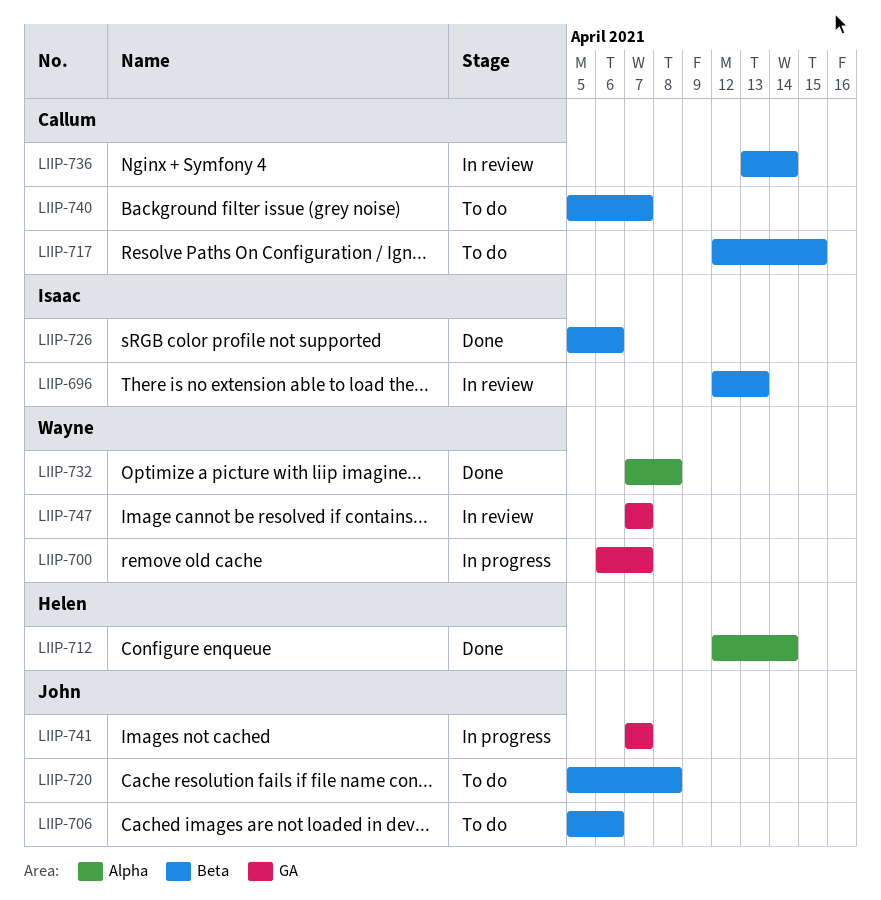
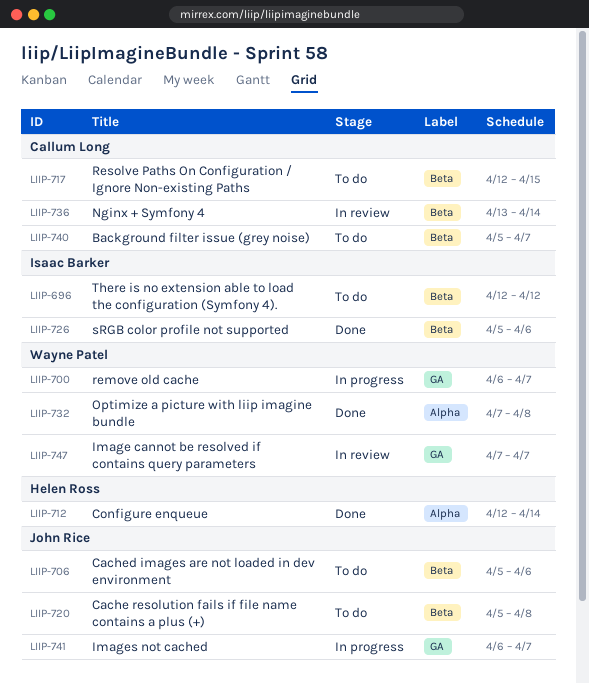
LIIP-696, status: In review -> To do
LIIP-696, due: Apr 13 -> Apr 12
LIIP-741, start: Apr 7 -> Apr 6

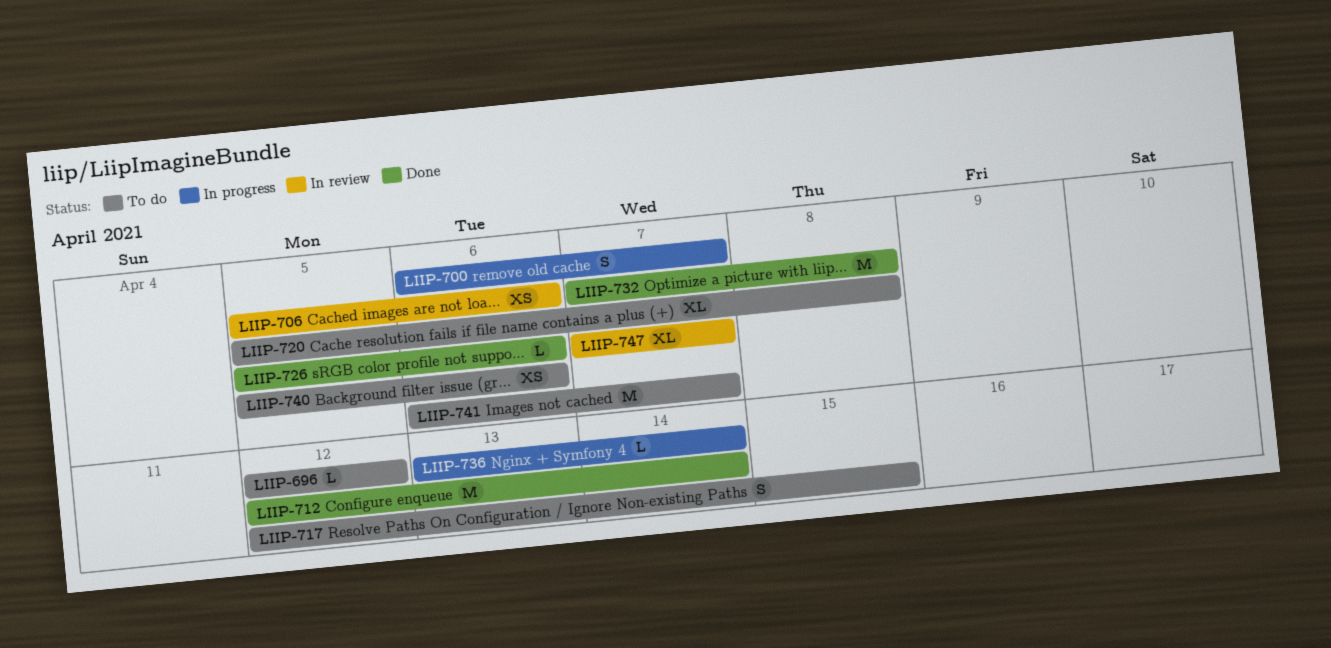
LIIP-706, status: To do -> In review
LIIP-736, status: In review -> In progress
LIIP-740, due: Apr 7 -> Apr 6
LIIP-741, status: In progress -> To do

